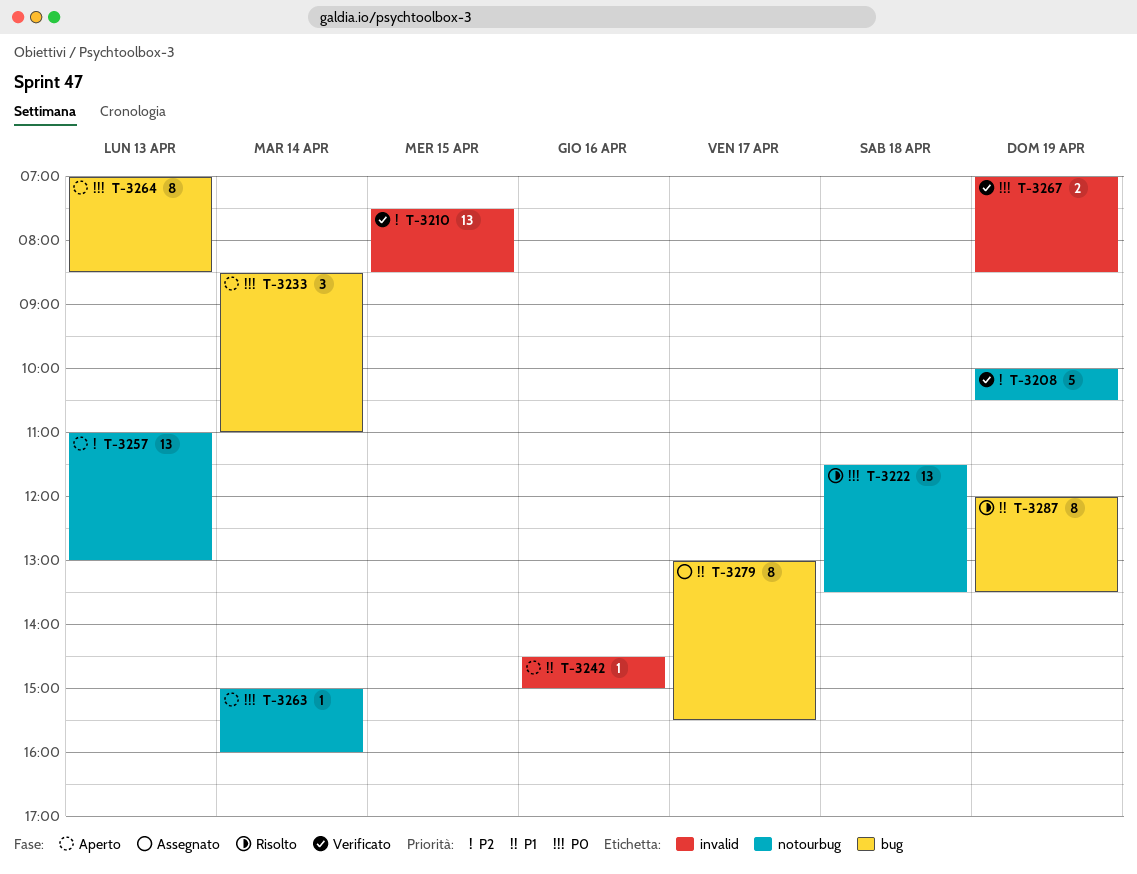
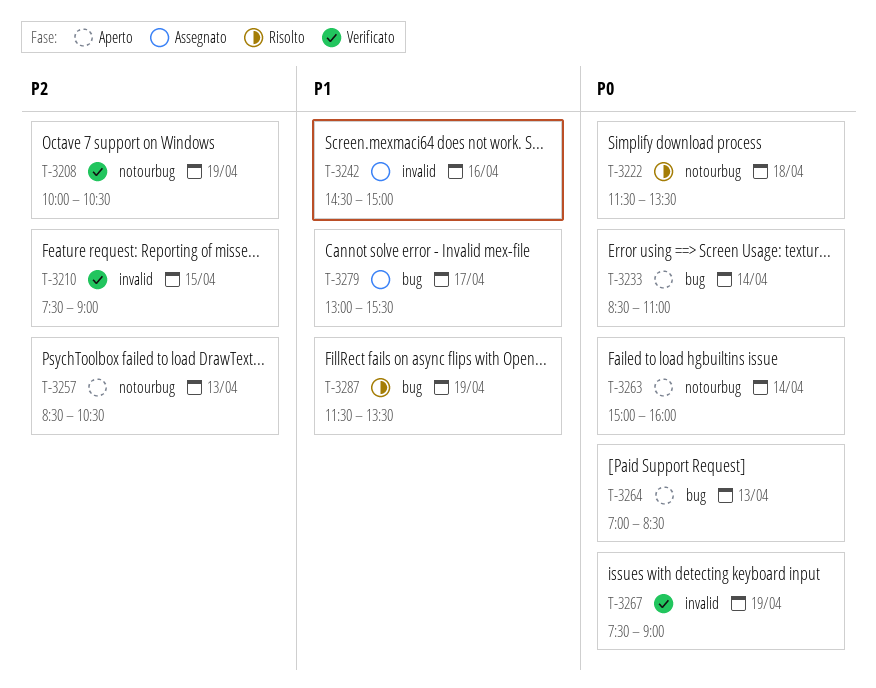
T-3210, ends: 08:30 -> 09:00
T-3242, status: Aperto -> Assegnato
T-3257, begins: 11:00 -> 08:30
T-3257, ends: 13:00 -> 10:30
T-3267, begins: 07:00 -> 07:30
T-3267, ends: 08:30 -> 09:00
T-3287, begins: 12:00 -> 11:30

